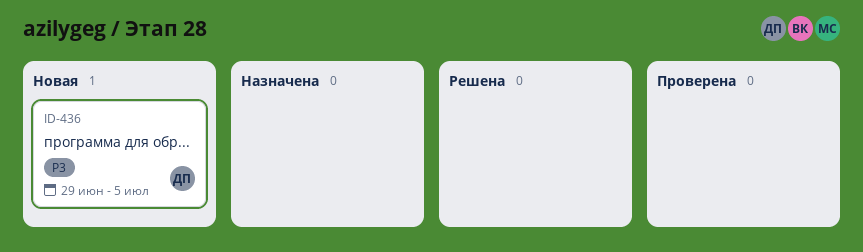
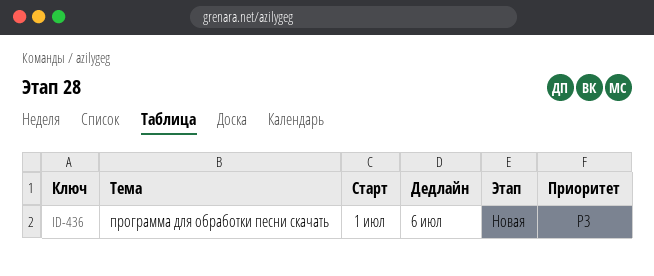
ID-436, start: Jun 29 -> Jul 1
ID-436, due: Jul 5 -> Jul 6

